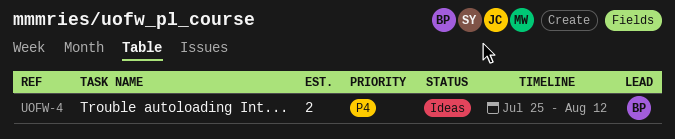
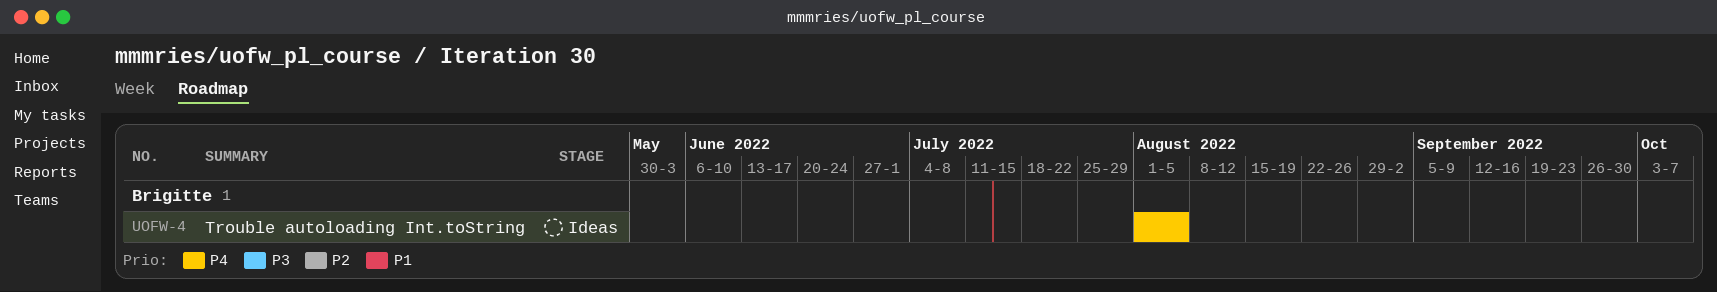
UOFW-4, start: Jul 25 -> Aug 1
UOFW-4, due: Aug 12 -> Aug 5

